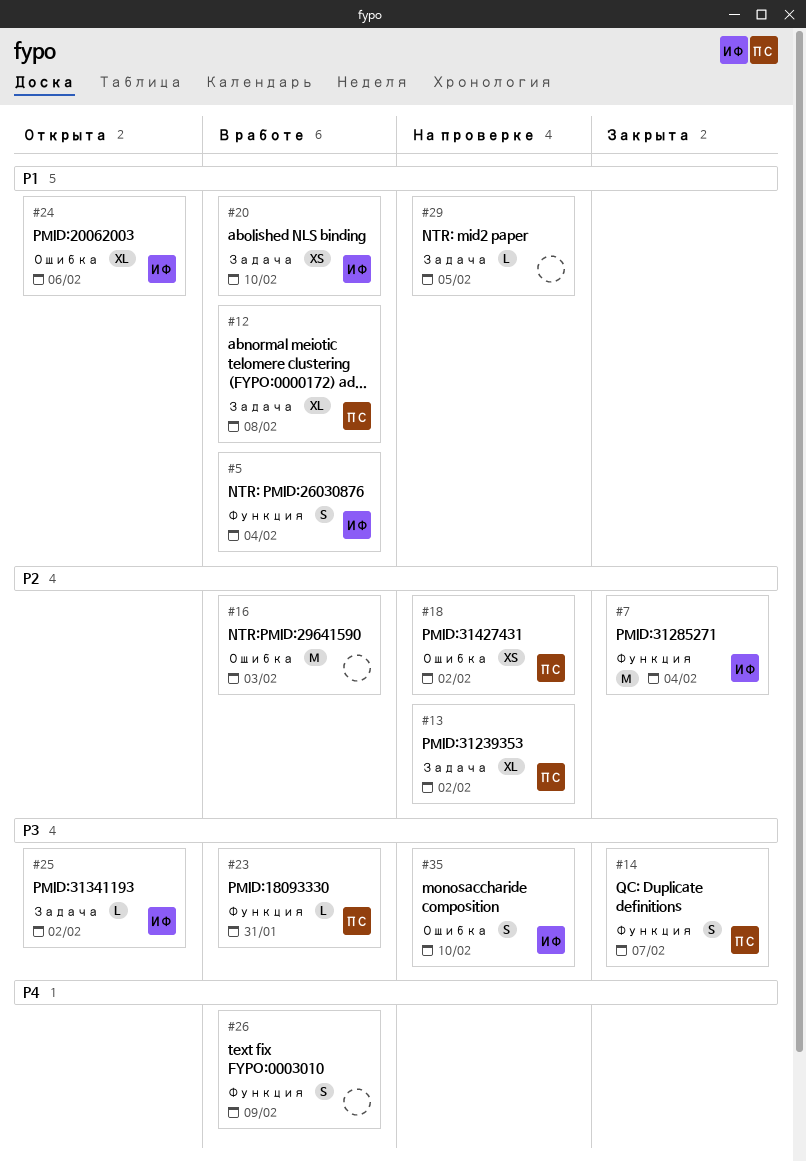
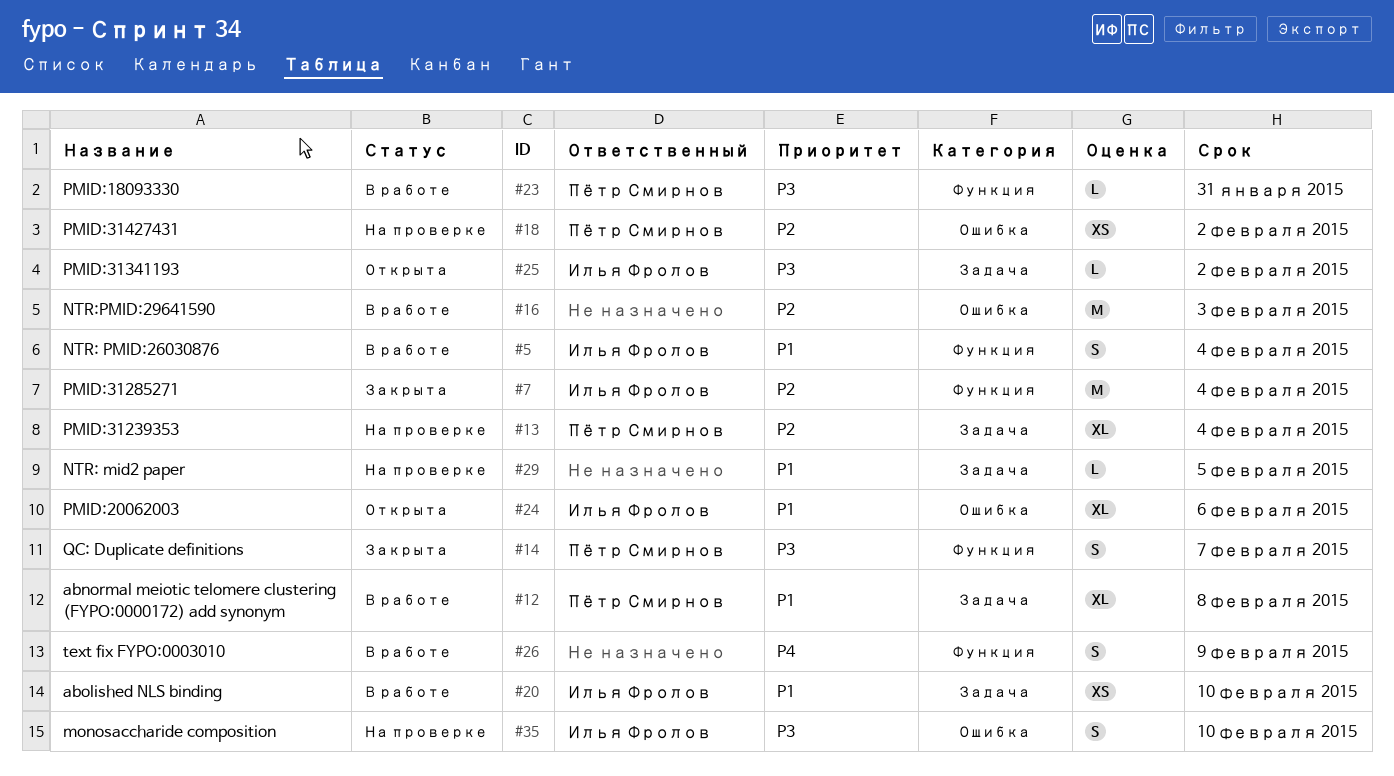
#13, due: Feb 2 -> Feb 4

